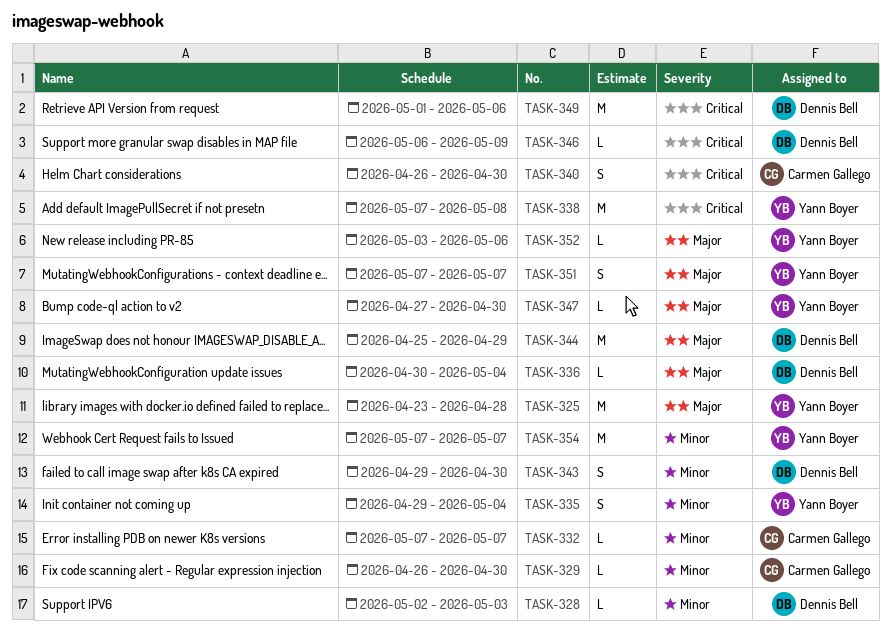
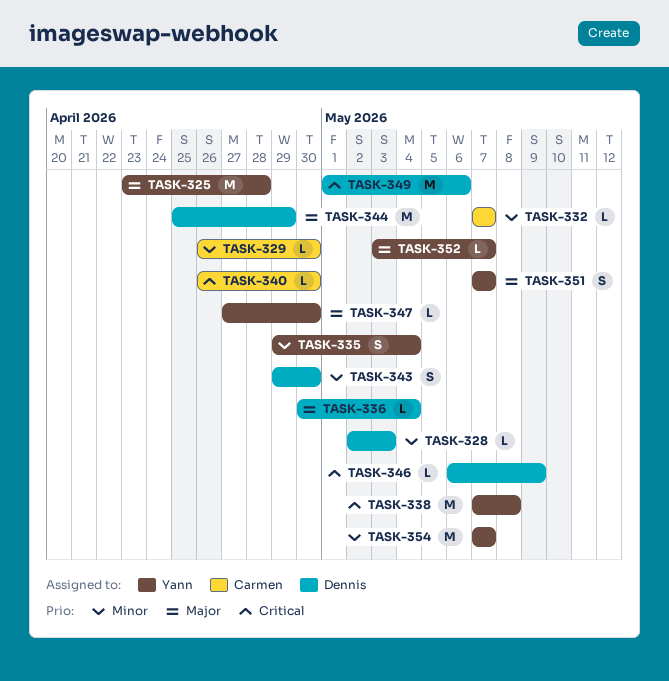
TASK-340, estimate: S -> L
TASK-352, due: May 6 -> May 7

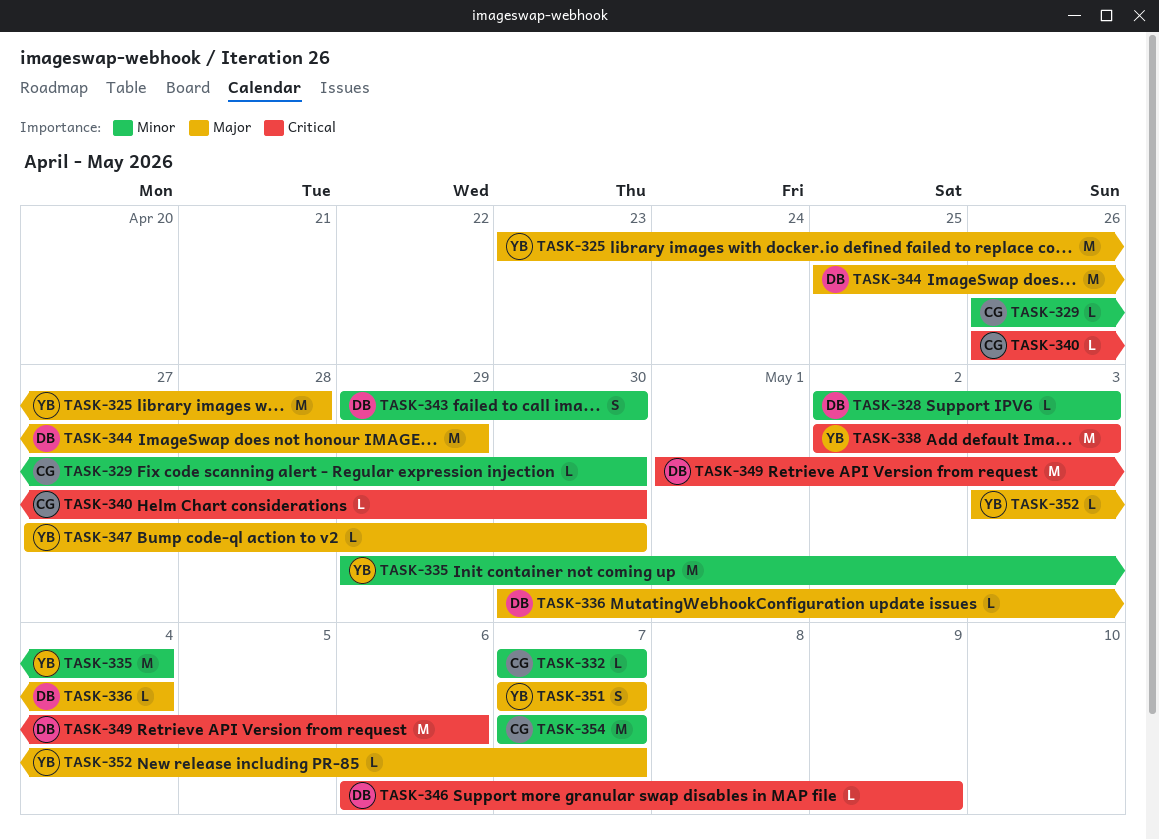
TASK-335, estimate: S -> M
TASK-338, start: May 7 -> May 2
TASK-338, due: May 8 -> May 3
TASK-354, owner: Yann -> Carmen

